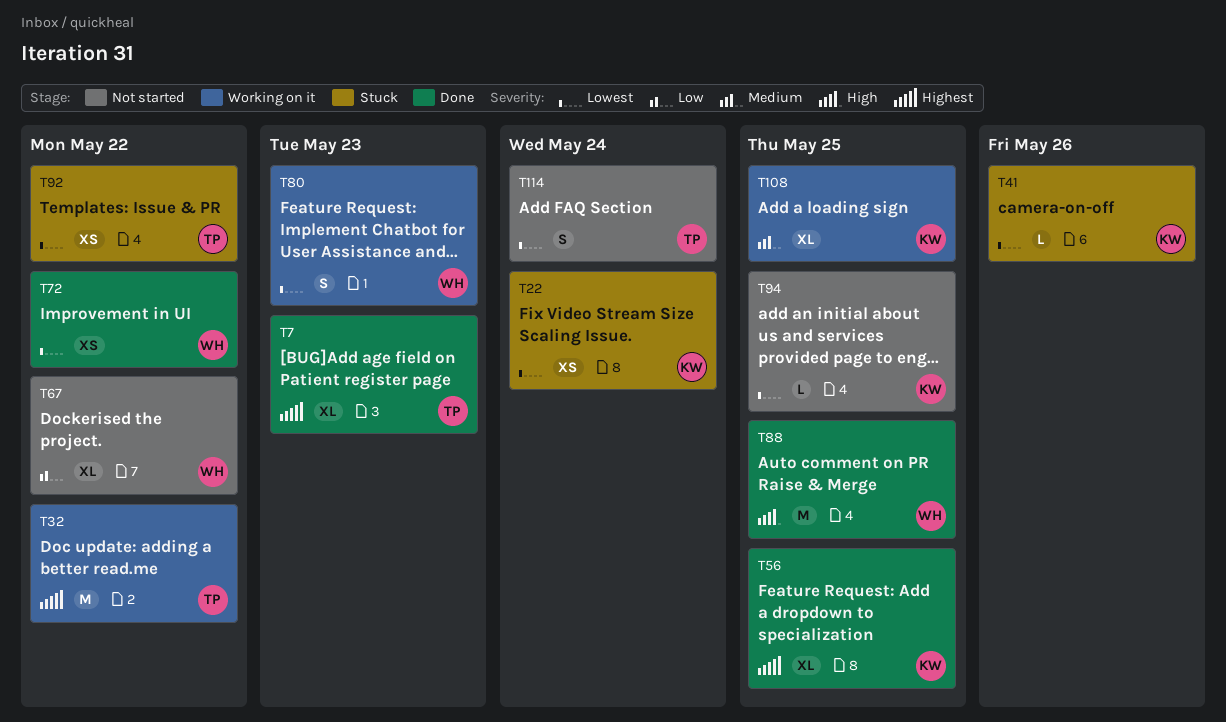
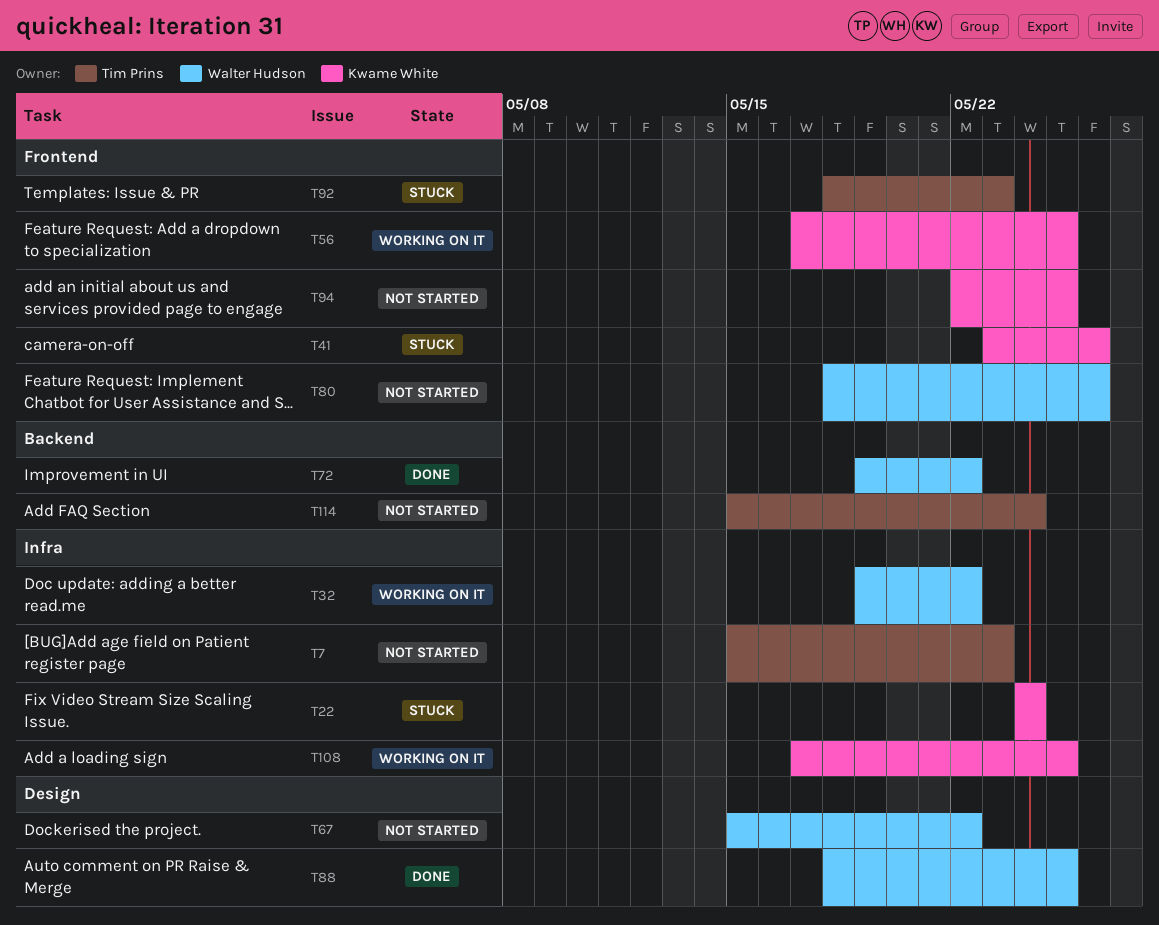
T7, status: Done -> Not started
T32, owner: Tim Prins -> Walter Hudson
T56, status: Done -> Working on it
T80, status: Working on it -> Not started
T80, due: May 23 -> May 26
T92, due: May 22 -> May 23

